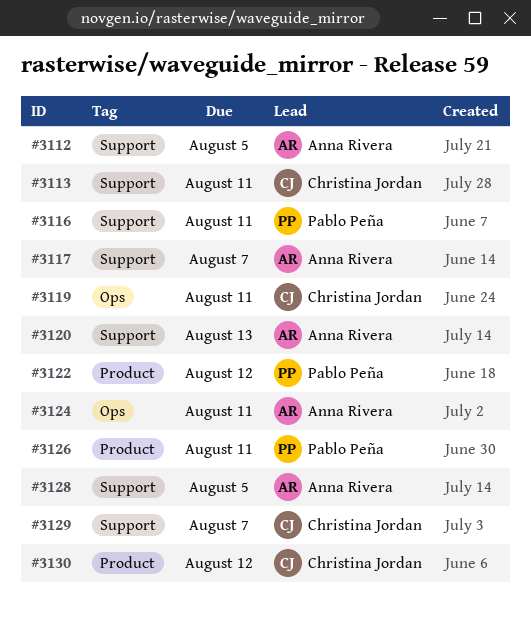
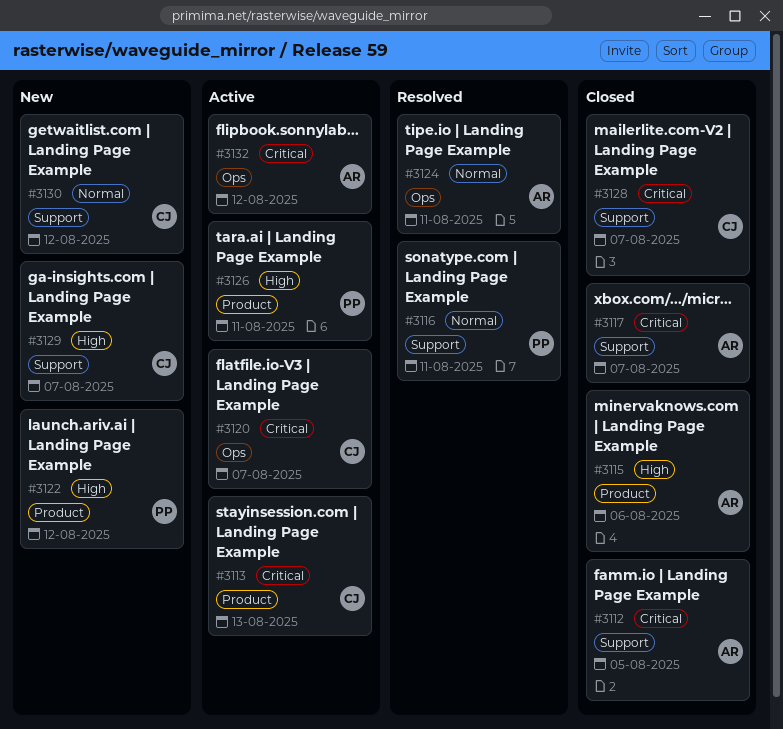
#3113, label: Support -> Product
#3113, due: Aug 11 -> Aug 13
#3115: none -> present
#3119: present -> none
#3120, owner: Anna Rivera -> Christina Jordan
#3120, label: Support -> Ops
#3120, due: Aug 13 -> Aug 7
#3128, owner: Anna Rivera -> Christina Jordan
#3128, due: Aug 5 -> Aug 7
#3130, label: Product -> Support
#3132: none -> present

